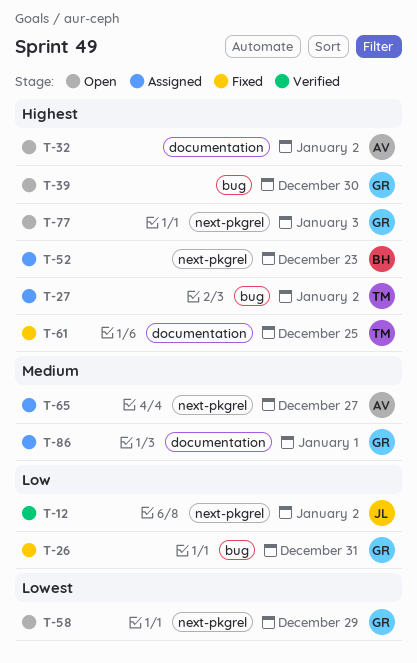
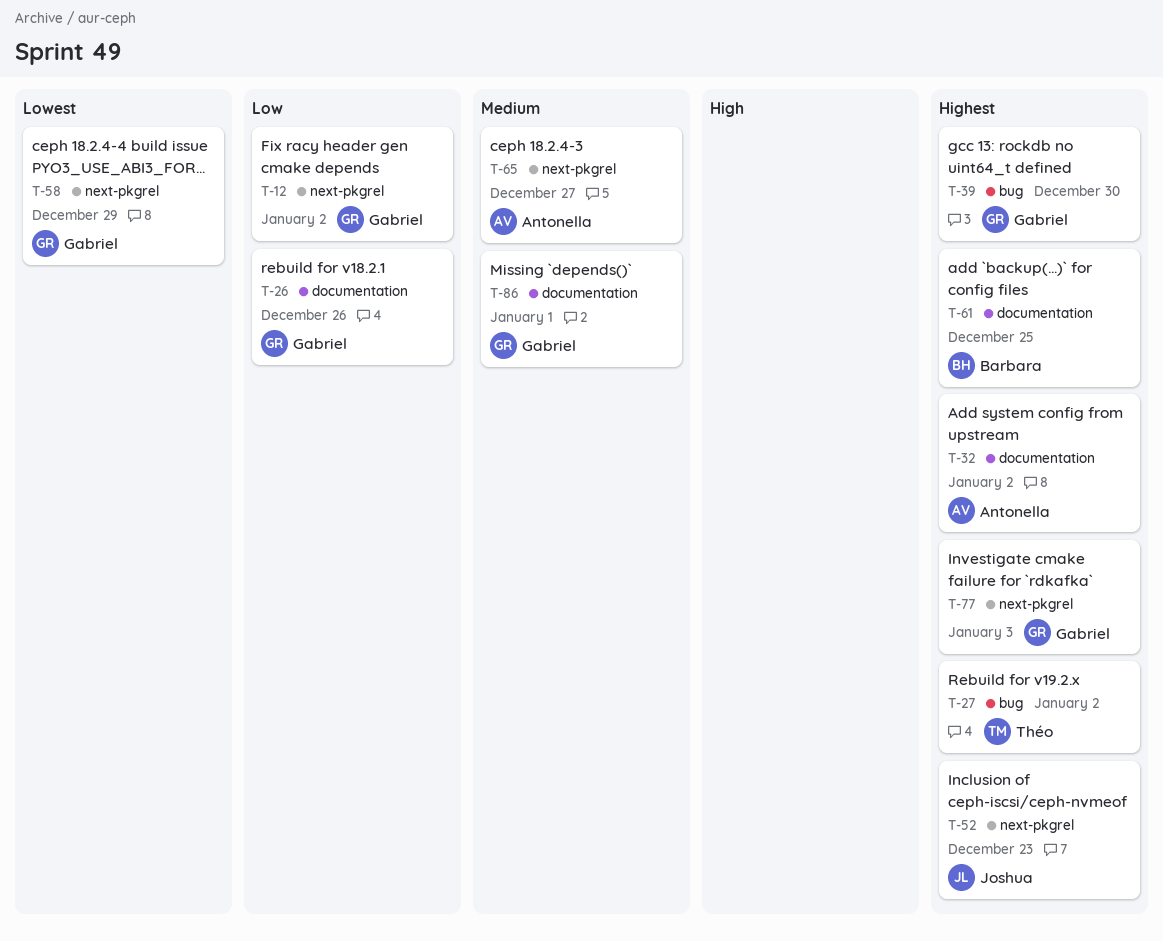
T-12, owner: Joshua -> Gabriel
T-26, label: bug -> documentation
T-26, due: Dec 31 -> Dec 26
T-52, owner: Barbara -> Joshua
T-61, owner: Théo -> Barbara

